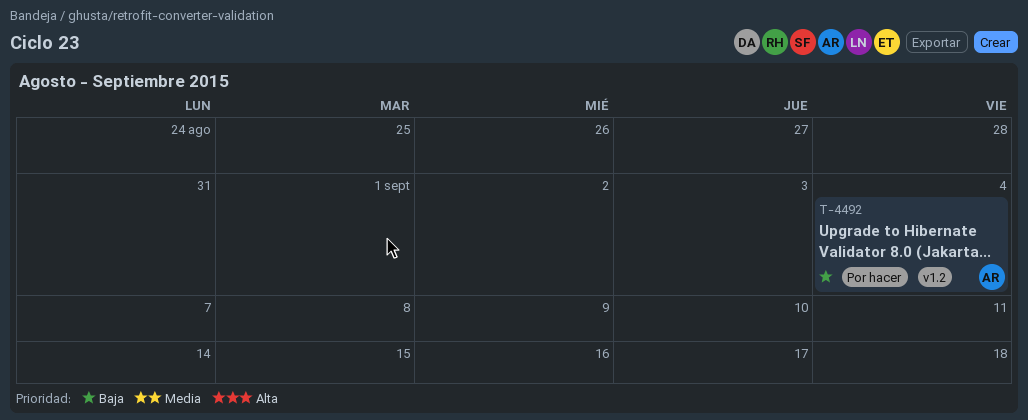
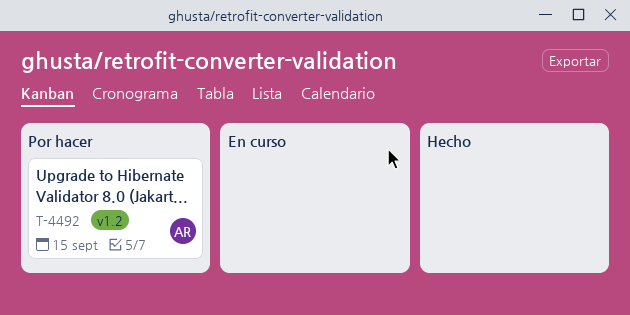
T-4492, due: Sep 4 -> Sep 15

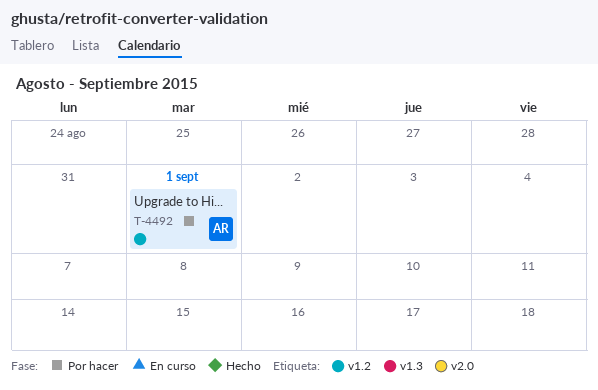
T-4492, due: Sep 15 -> Sep 1

